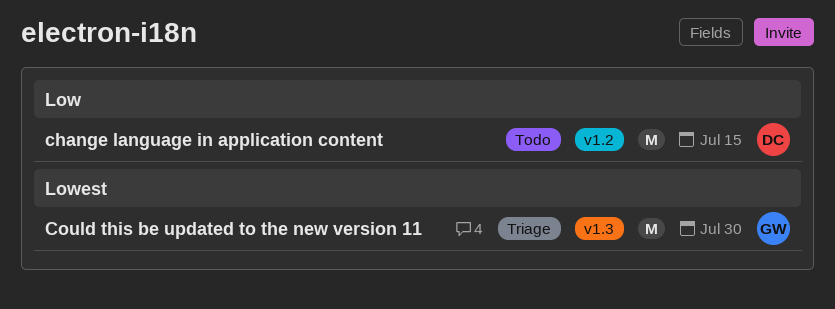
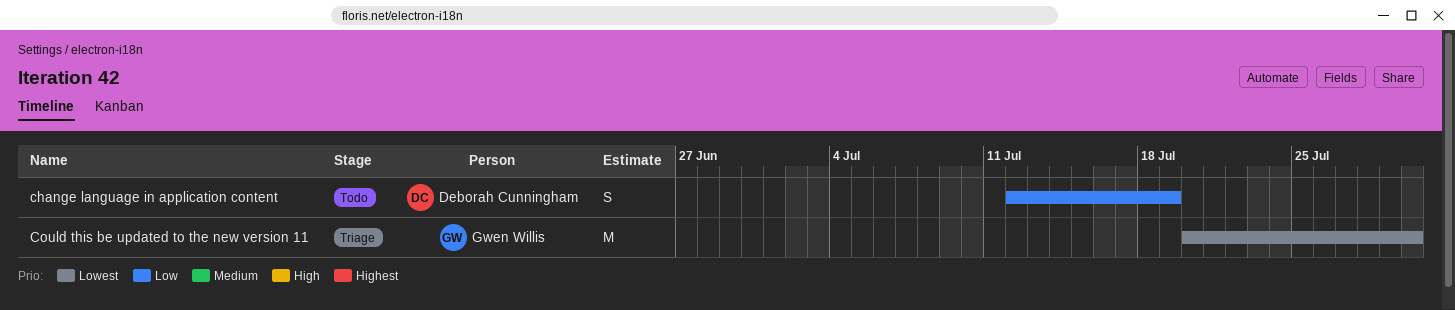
change language in application content, estimate: M -> S
change language in application content, due: Jul 15 -> Jul 19

